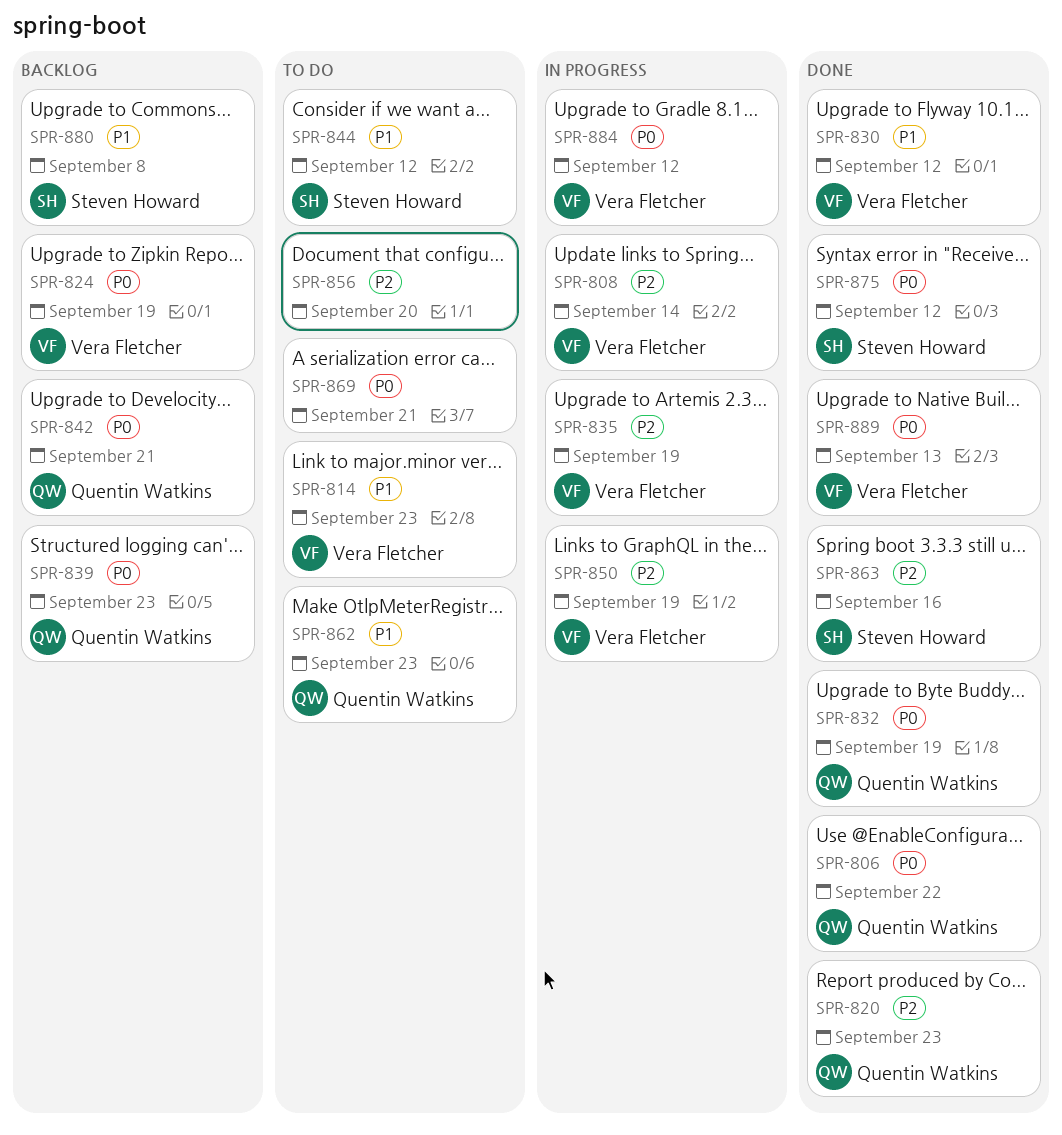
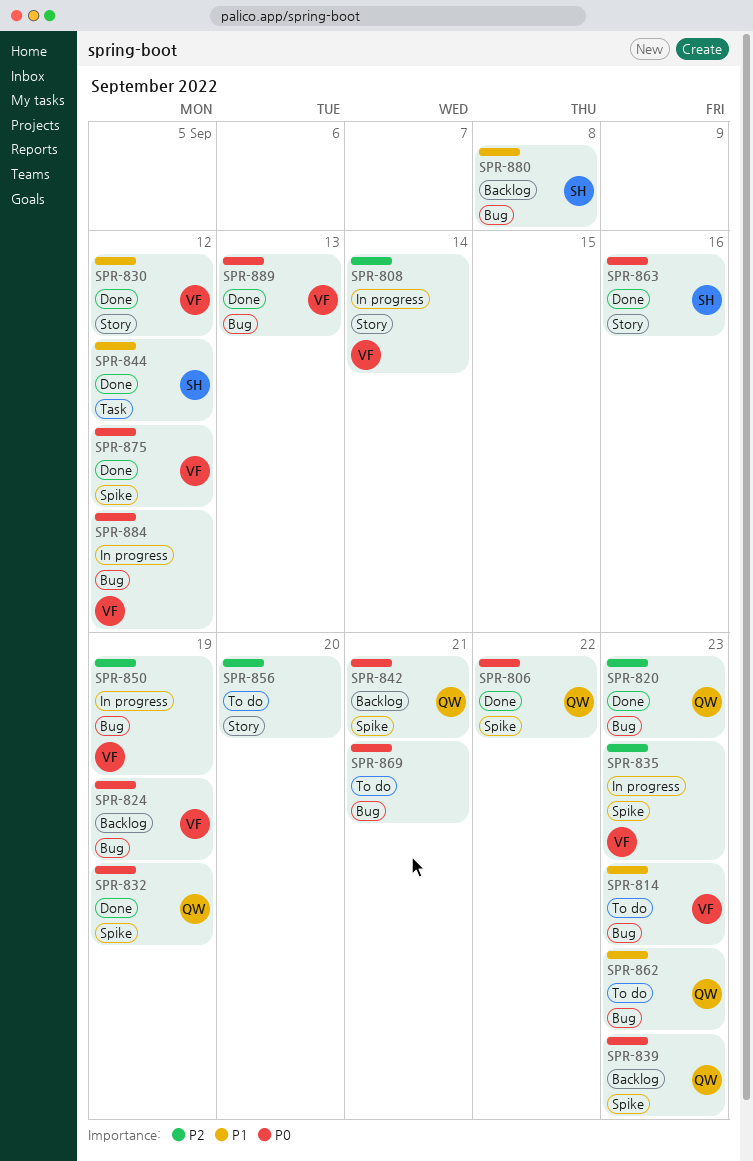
SPR-835, due: Sep 19 -> Sep 23
SPR-844, status: To do -> Done
SPR-863, priority: P2 -> P0
SPR-875, owner: Steven Howard -> Vera Fletcher

